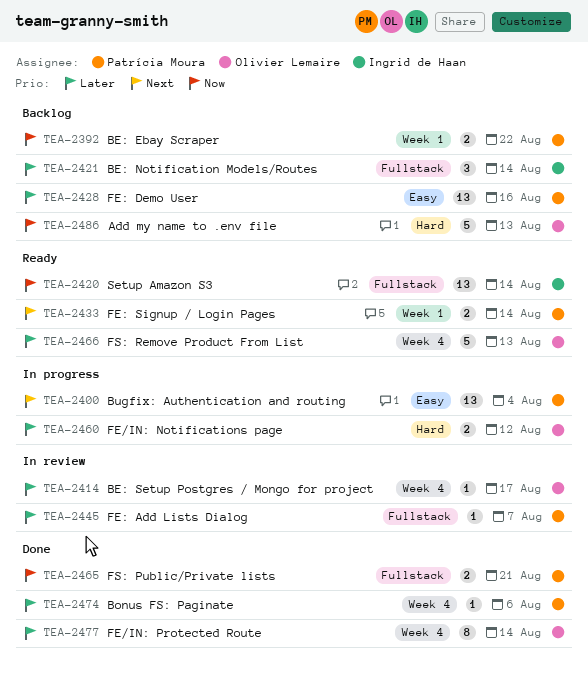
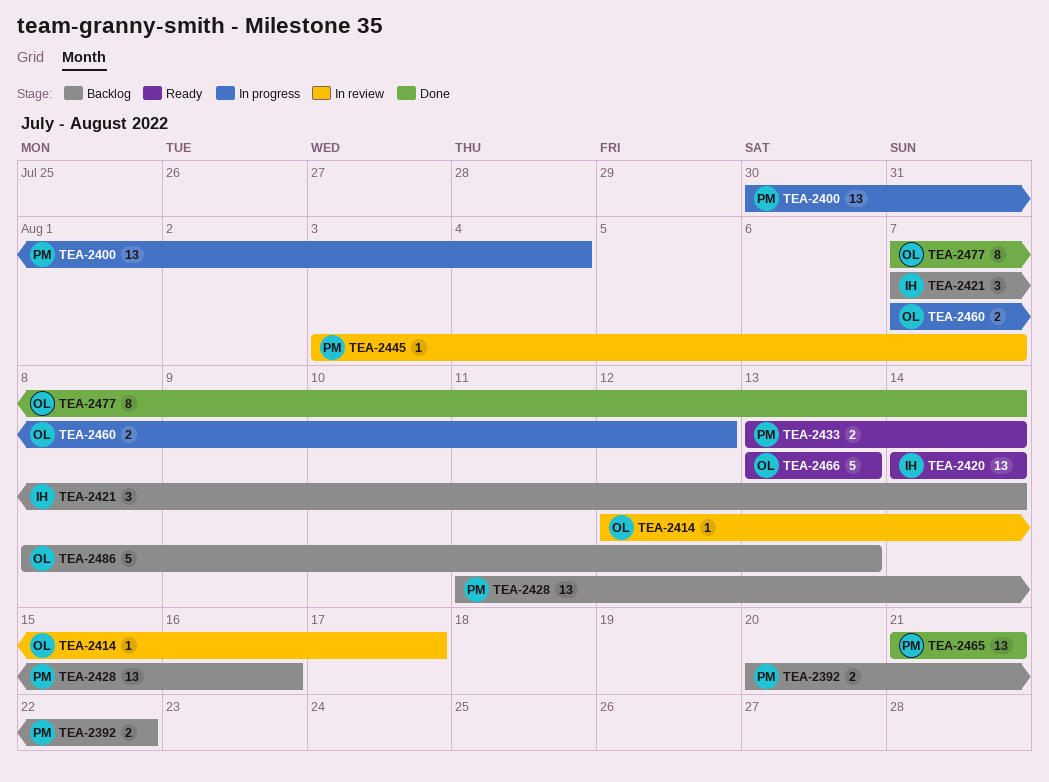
TEA-2465, estimate: 2 -> 13
TEA-2474: present -> none

